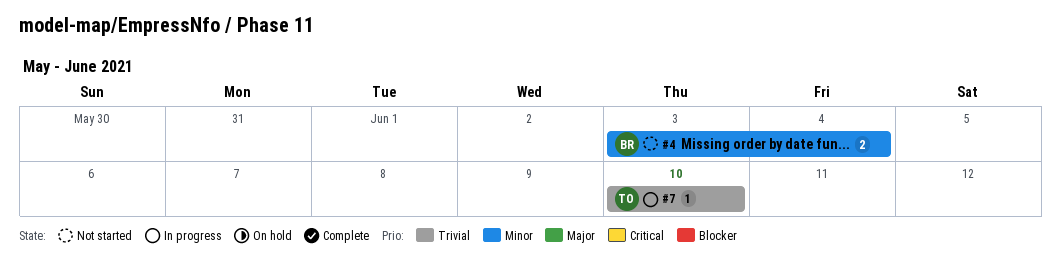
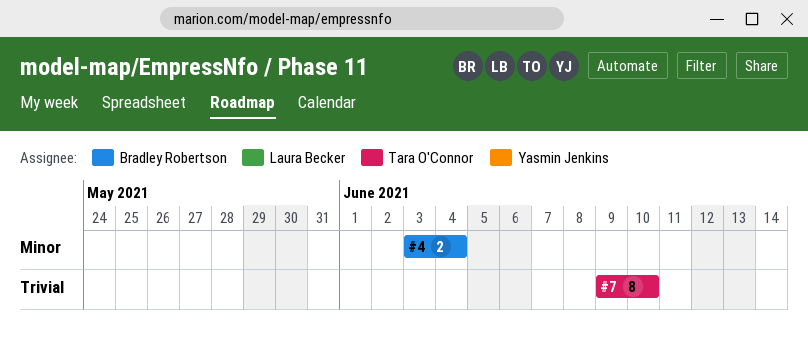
#7, estimate: 1 -> 8
#7, start: Jun 10 -> Jun 9

